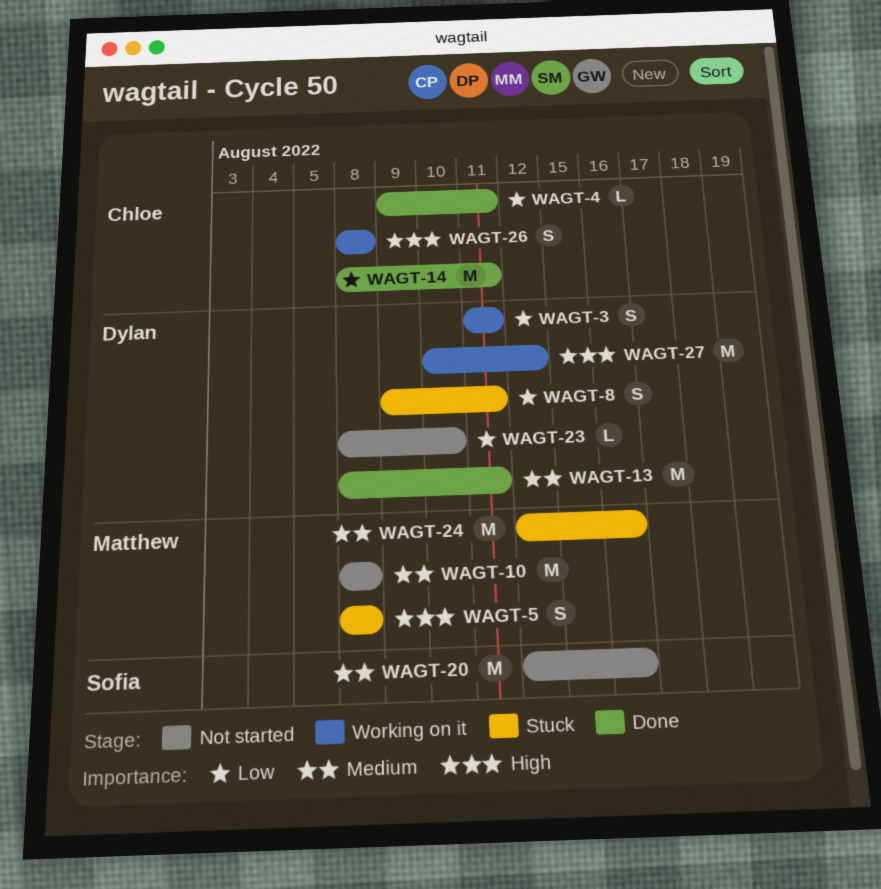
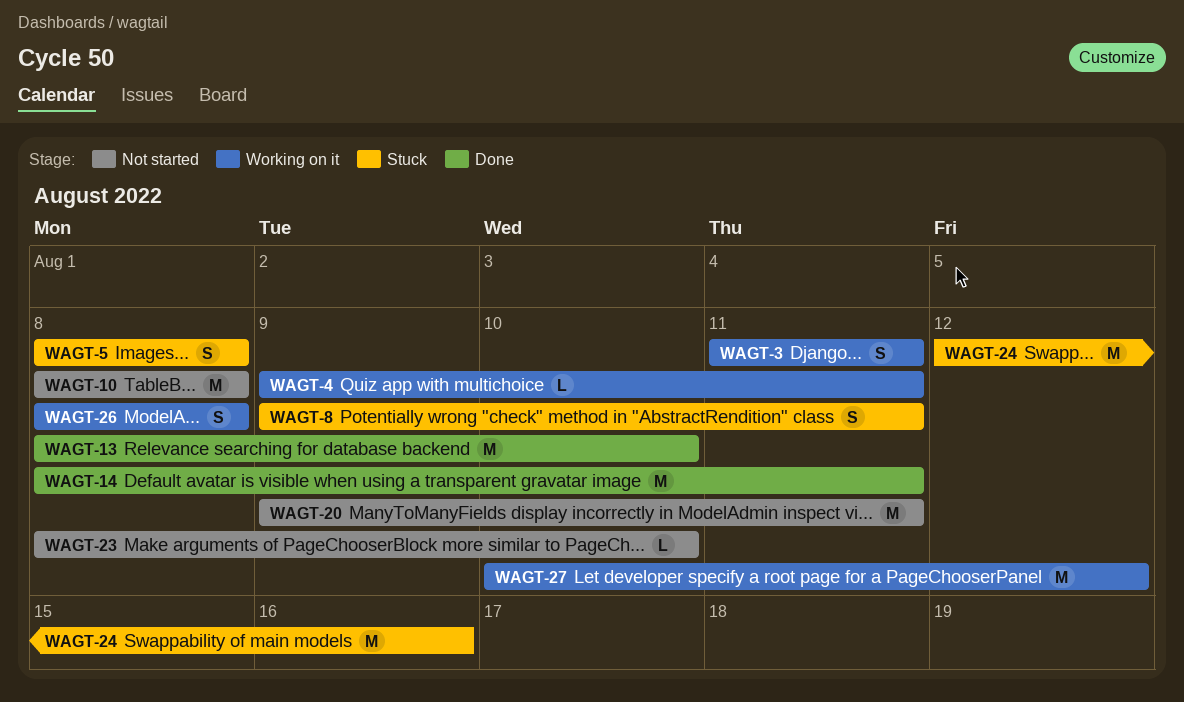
WAGT-4, status: Done -> Working on it
WAGT-13, due: Aug 11 -> Aug 10
WAGT-20, start: Aug 12 -> Aug 9
WAGT-20, due: Aug 16 -> Aug 11

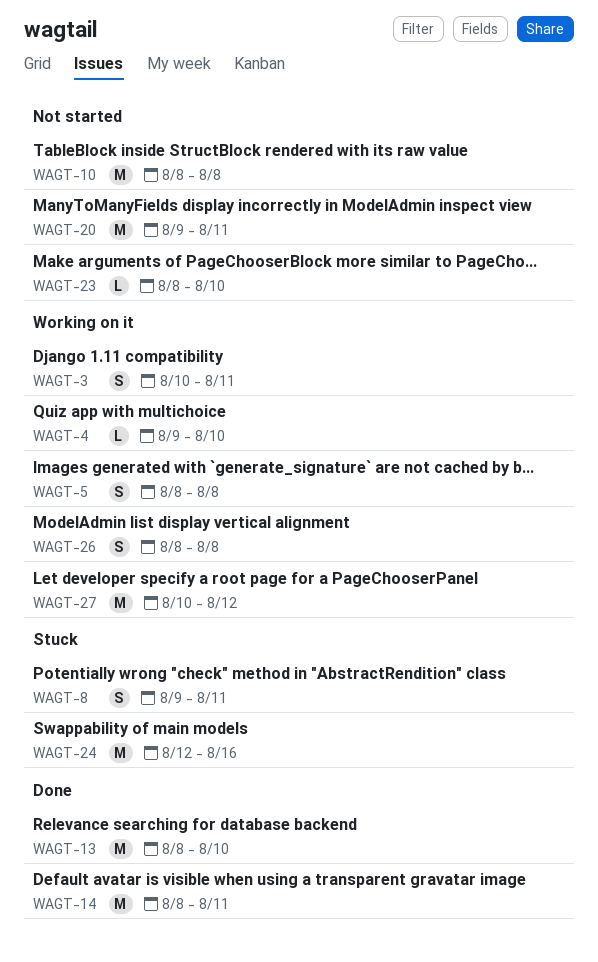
WAGT-3, start: Aug 11 -> Aug 10
WAGT-4, due: Aug 11 -> Aug 10
WAGT-5, status: Stuck -> Working on it

